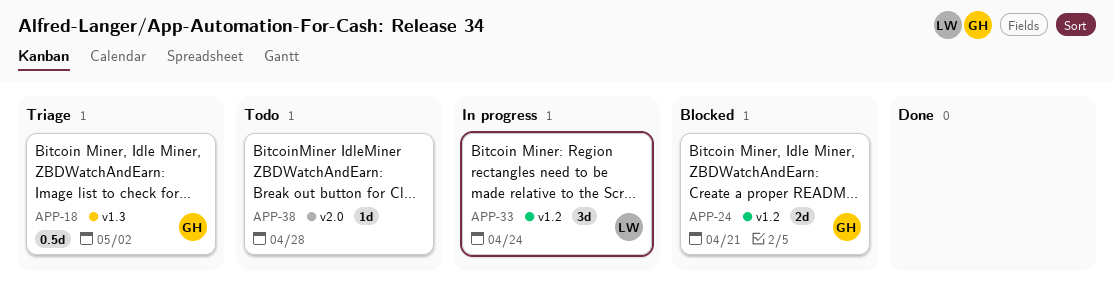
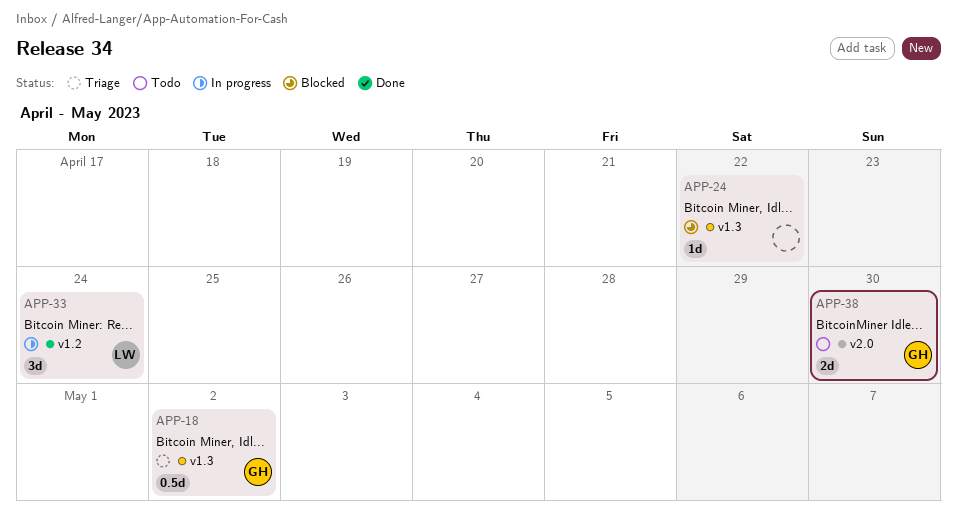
APP-24, owner: GH -> none
APP-24, label: v1.2 -> v1.3
APP-24, estimate: 2d -> 1d
APP-24, due: Apr 21 -> Apr 22
APP-38, owner: none -> GH
APP-38, estimate: 1d -> 2d
APP-38, due: Apr 28 -> Apr 30

